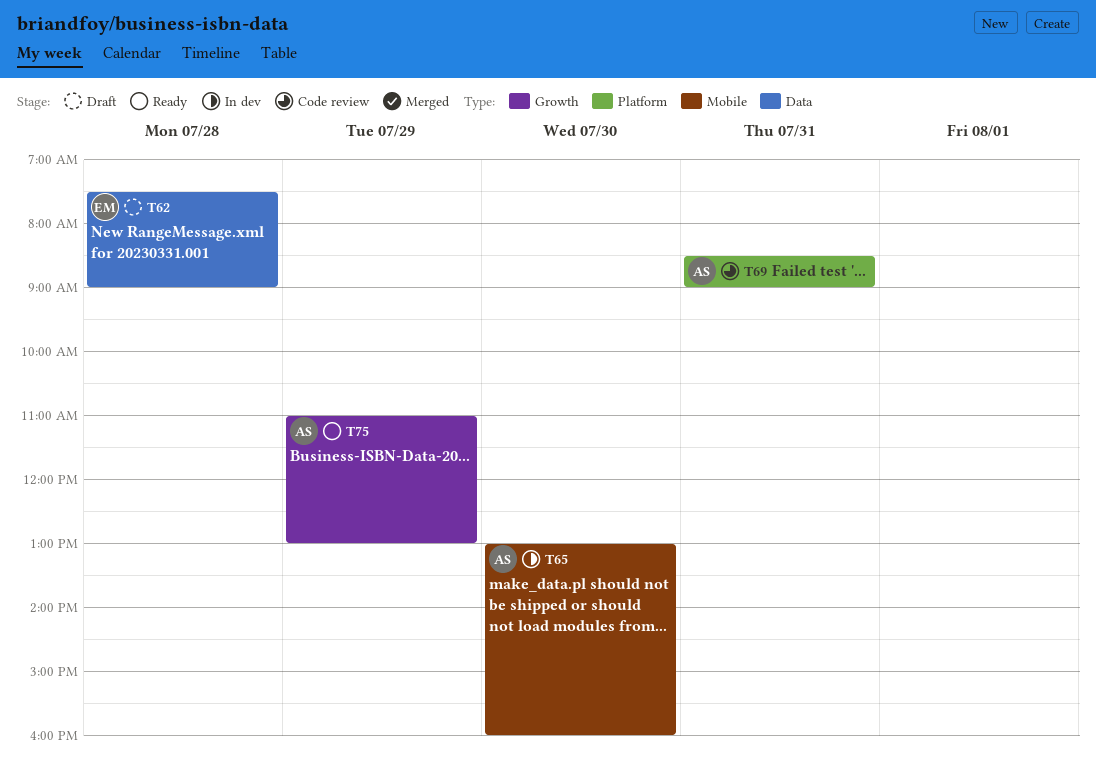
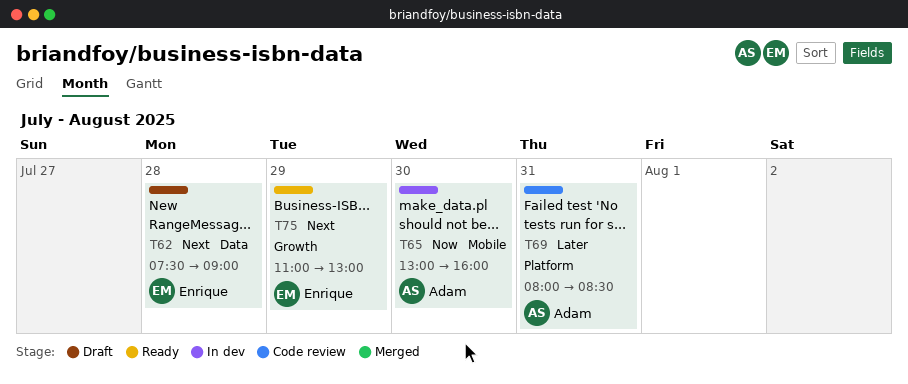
T69, begins: 08:30 -> 08:00
T69, ends: 09:00 -> 08:30
T75, owner: Adam -> Enrique

